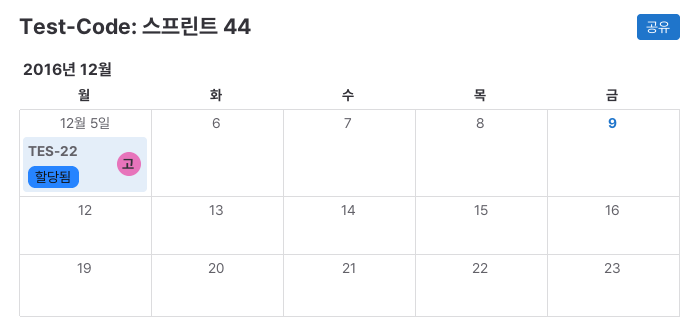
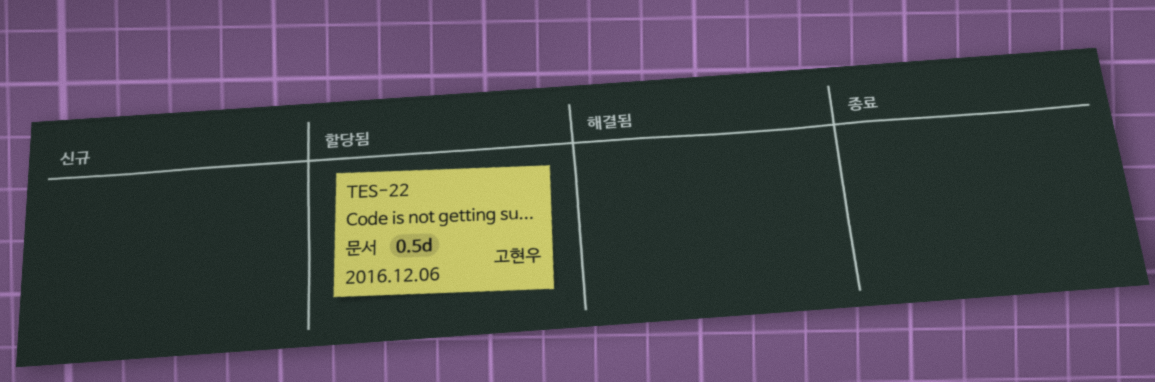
TES-22, due: Dec 5 -> Dec 6

